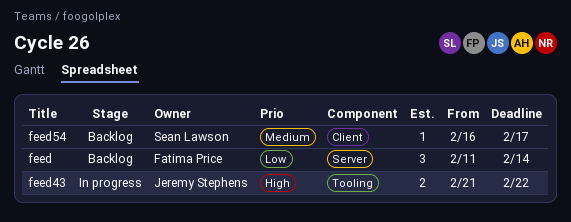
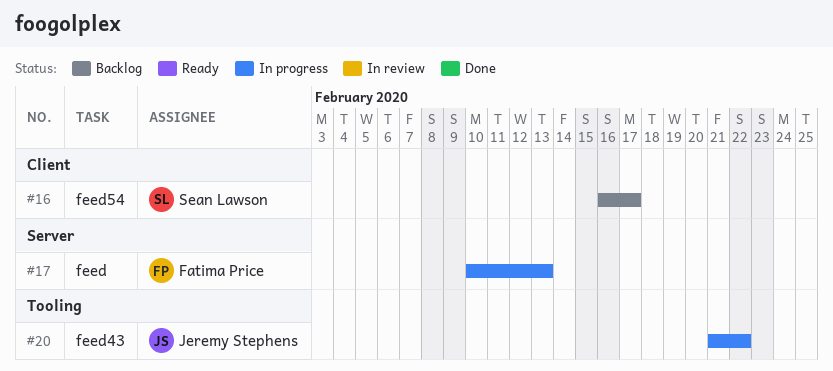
feed, status: Backlog -> In progress
feed, start: Feb 11 -> Feb 10
feed, due: Feb 14 -> Feb 13

